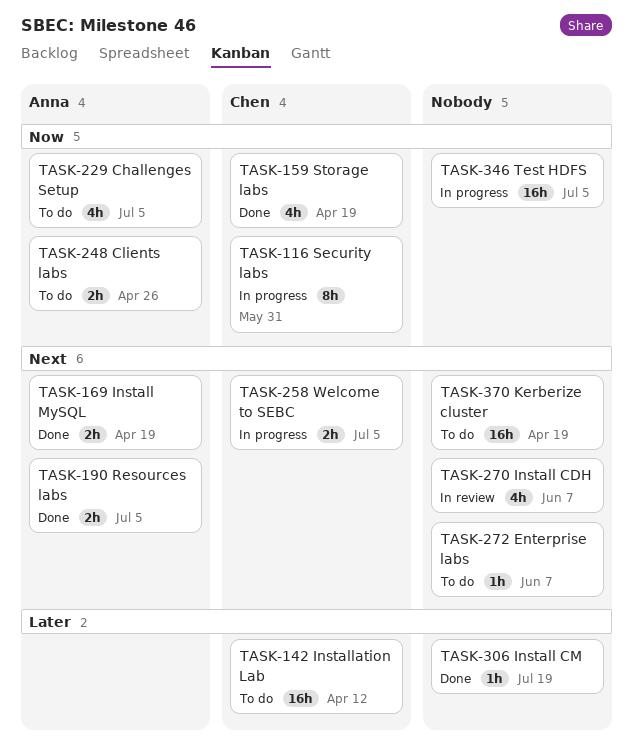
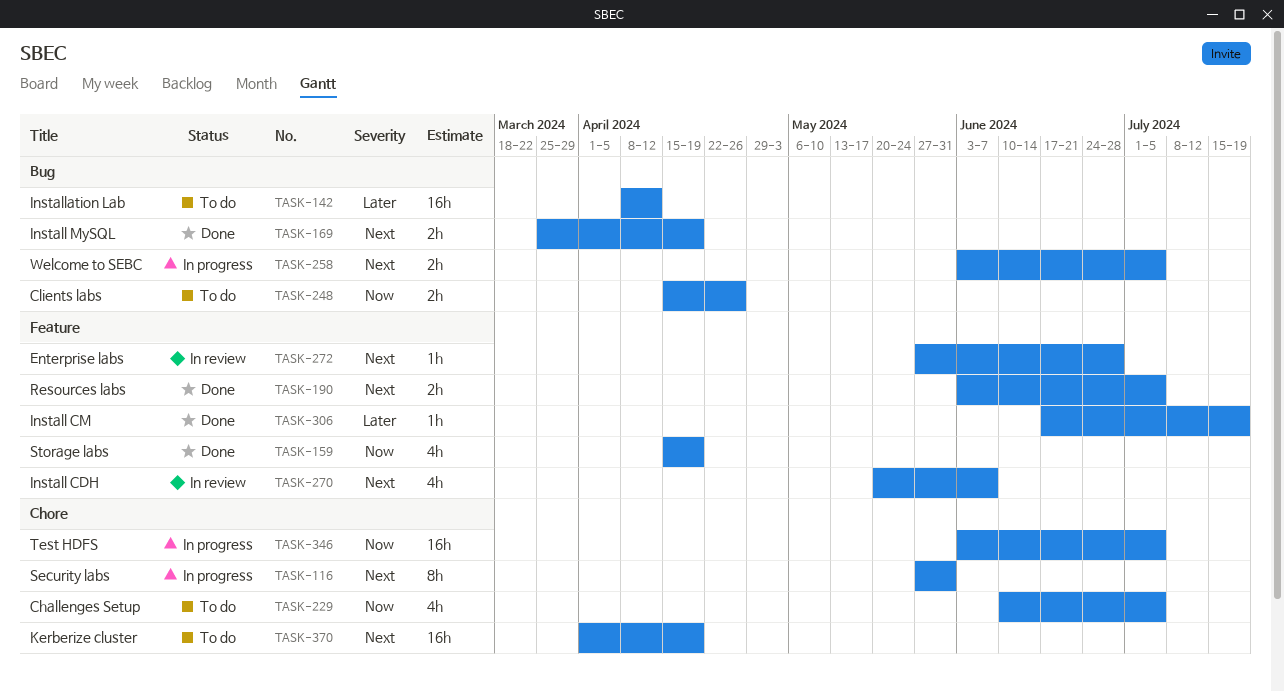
TASK-116, priority: Now -> Next
TASK-272, status: To do -> In review
TASK-272, due: Jun 7 -> Jun 28

